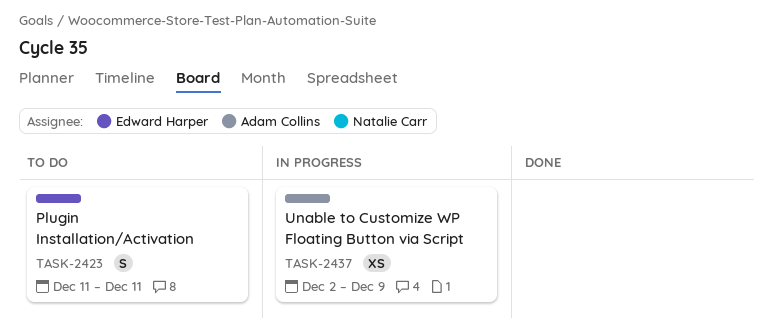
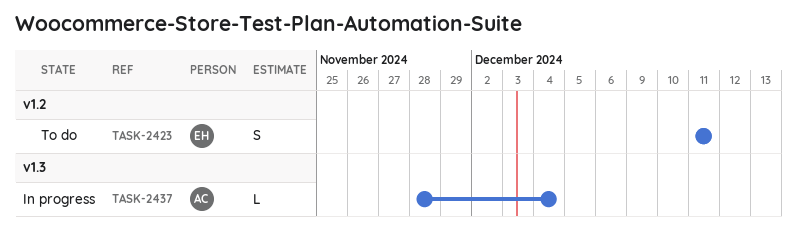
TASK-2437, estimate: XS -> L
TASK-2437, start: Dec 2 -> Nov 28
TASK-2437, due: Dec 9 -> Dec 4

